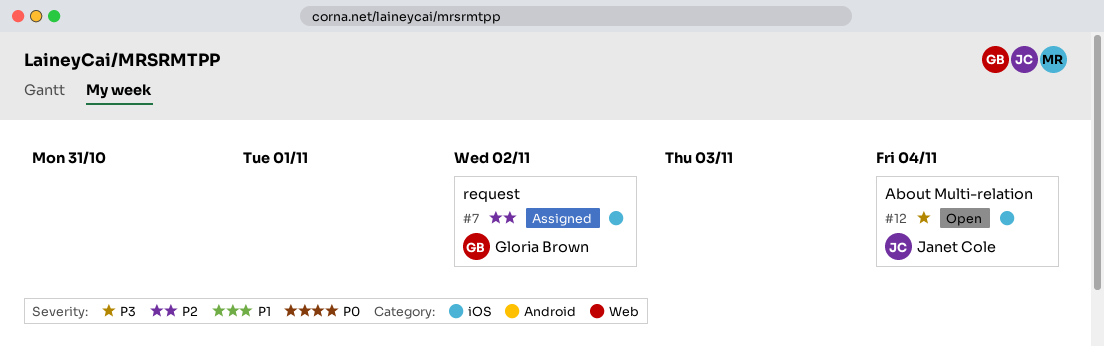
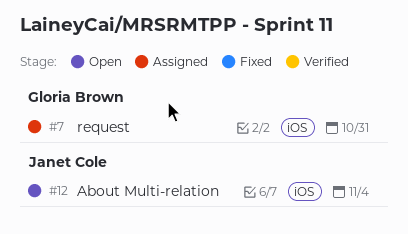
#7, due: Nov 2 -> Oct 31

